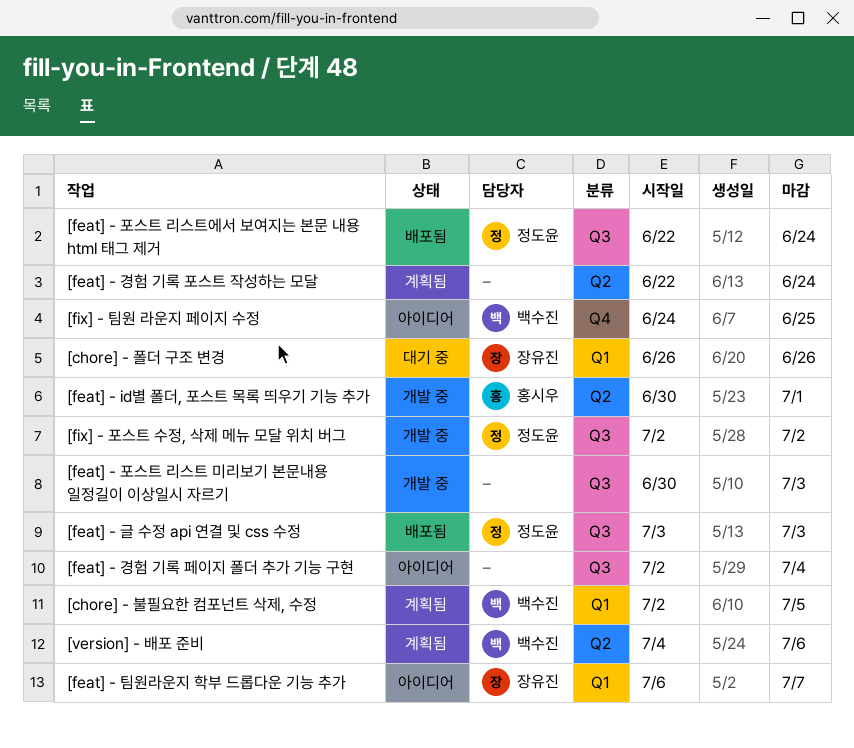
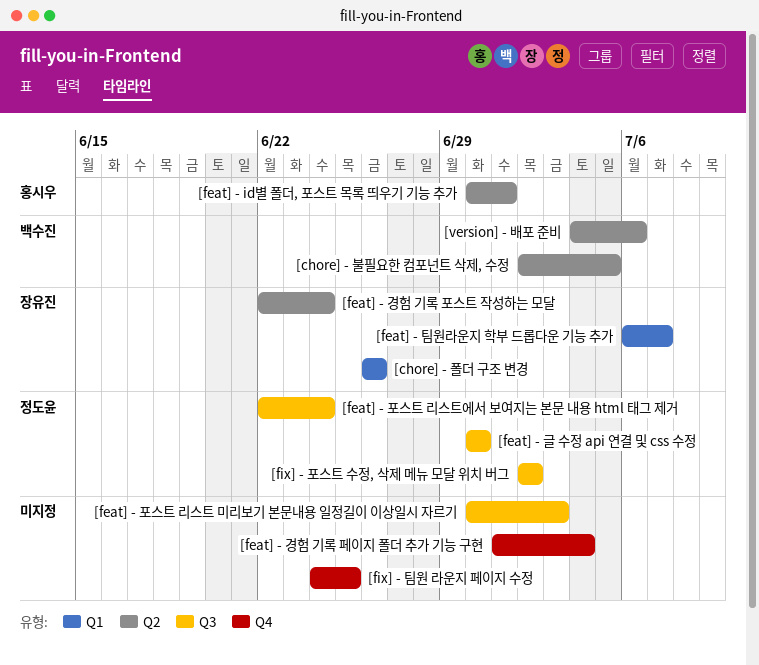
[chore] - 불필요한 컴포넌트 삭제, 수정, label: Q1 -> Q2
[feat] - 경험 기록 페이지 폴더 추가 기능 구현, label: Q3 -> Q4
[feat] - 경험 기록 페이지 폴더 추가 기능 구현, start: Jul 2 -> Jul 1
[feat] - 경험 기록 포스트 작성하는 모달, owner: none -> 장유진
[feat] - 글 수정 api 연결 및 css 수정, start: Jul 3 -> Jun 30
[feat] - 글 수정 api 연결 및 css 수정, due: Jul 3 -> Jun 30
[fix] - 팀원 라운지 페이지 수정, owner: 백수진 -> none

